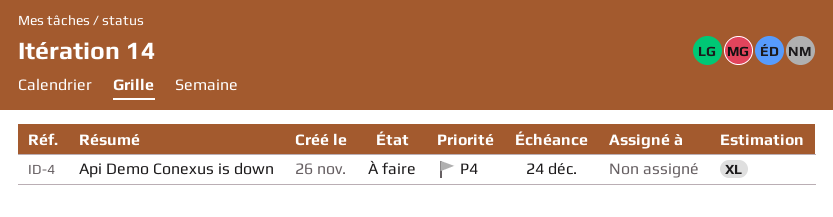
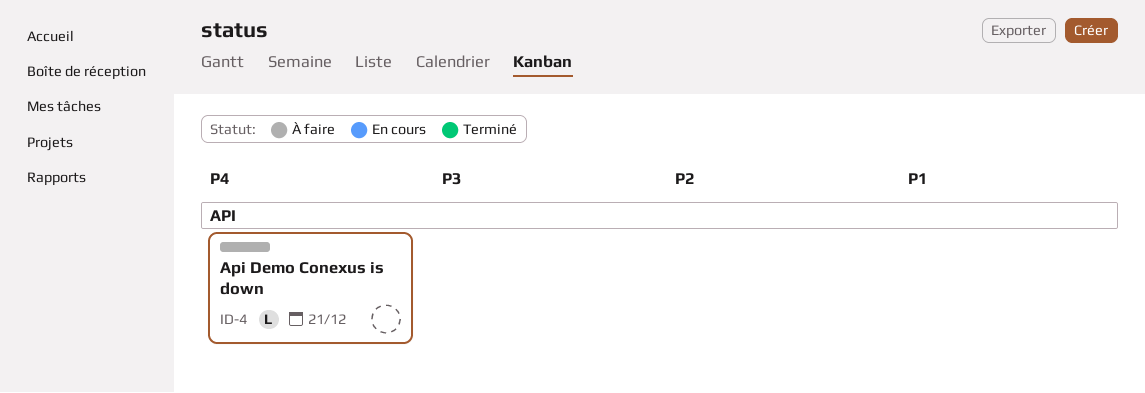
ID-4, estimate: XL -> L
ID-4, due: Dec 24 -> Dec 21

